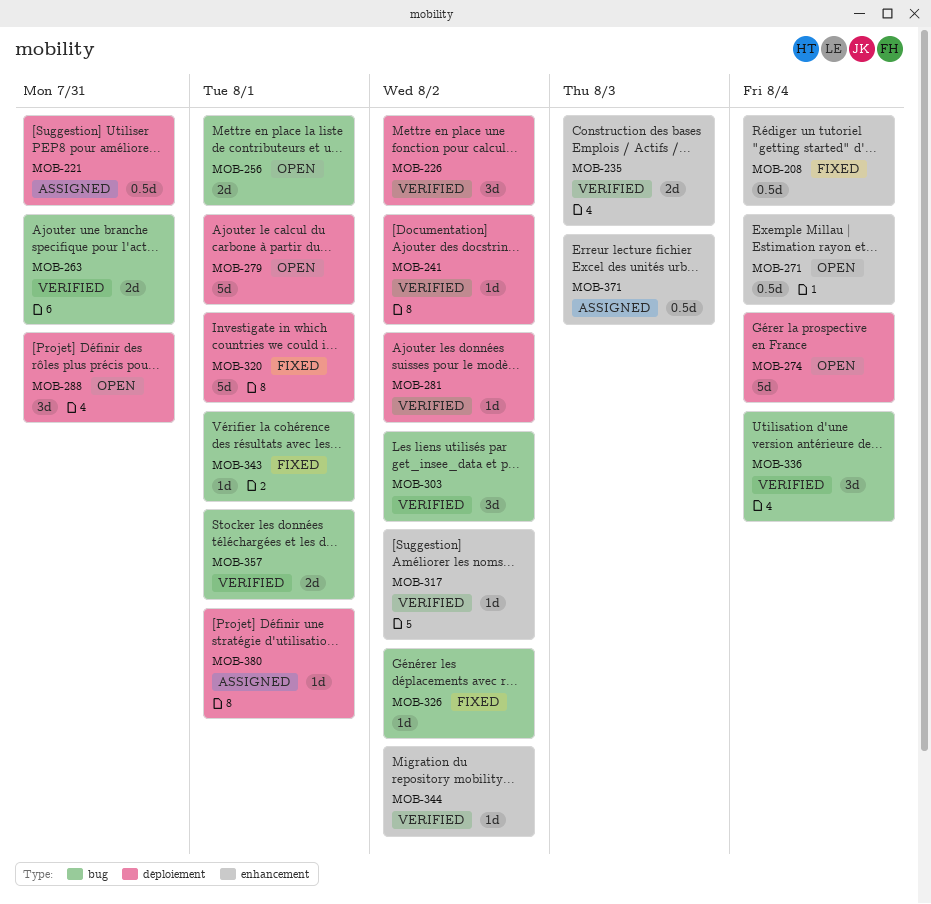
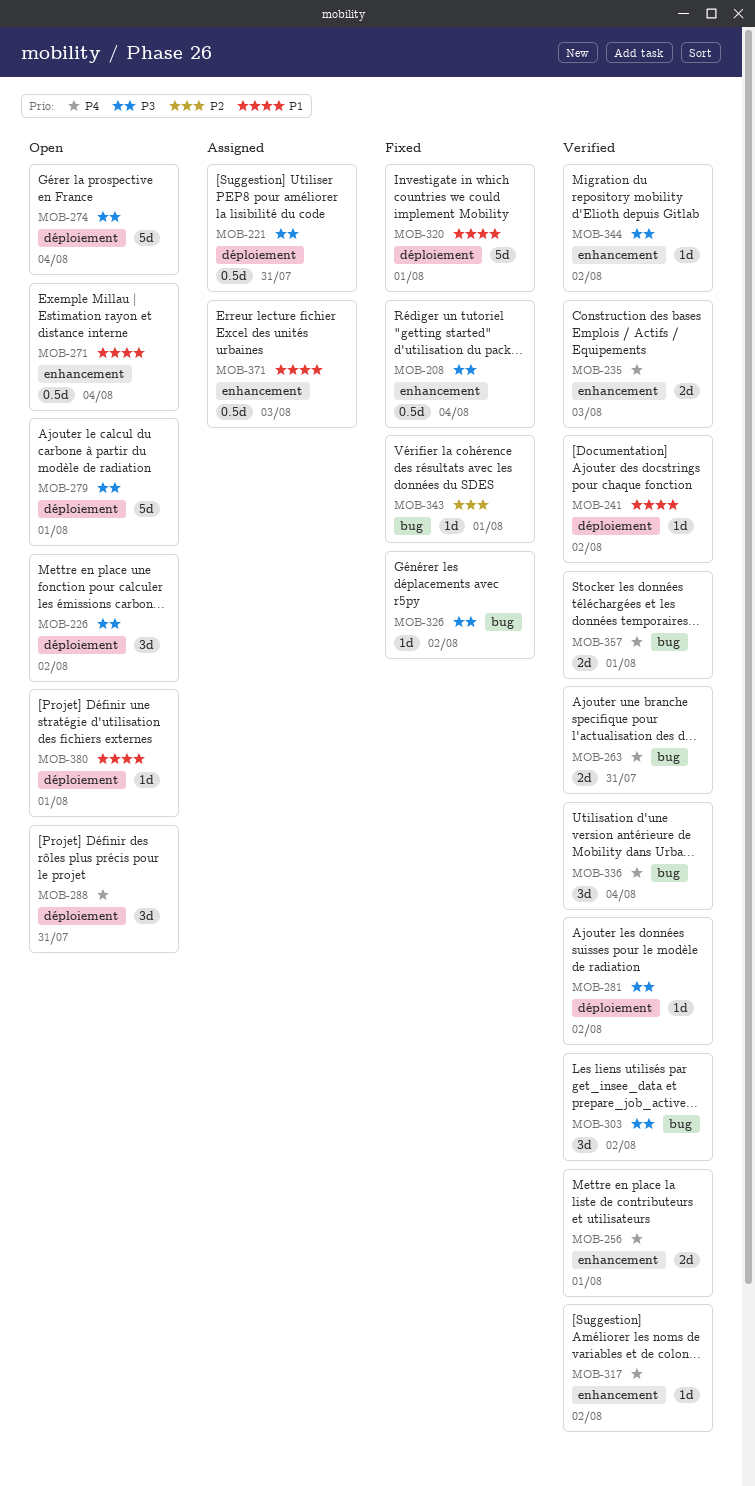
MOB-226, status: Verified -> Open
MOB-256, status: Open -> Verified
MOB-256, label: bug -> enhancement
MOB-380, status: Assigned -> Open

